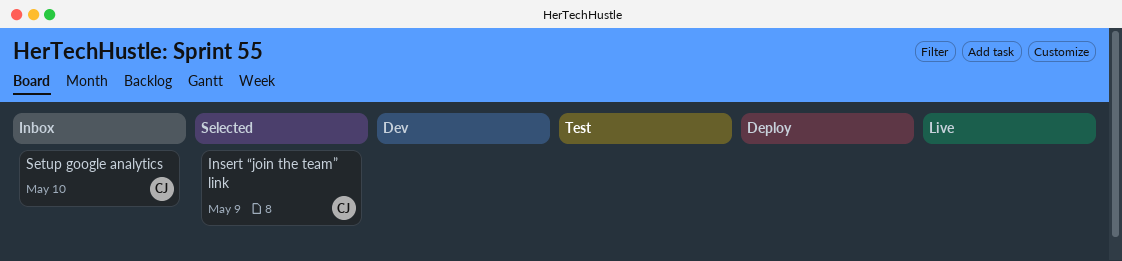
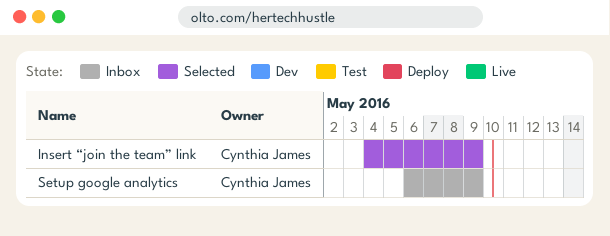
Setup google analytics, due: May 10 -> May 9

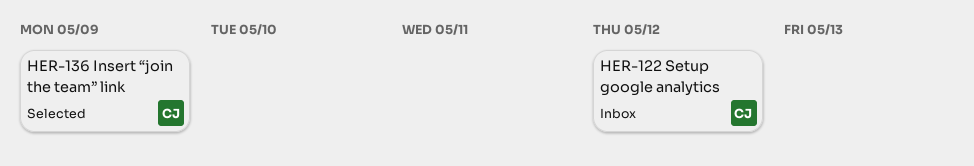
Setup google analytics, due: May 9 -> May 12

